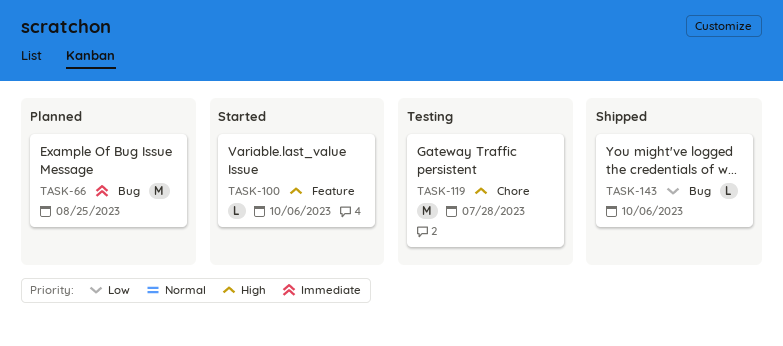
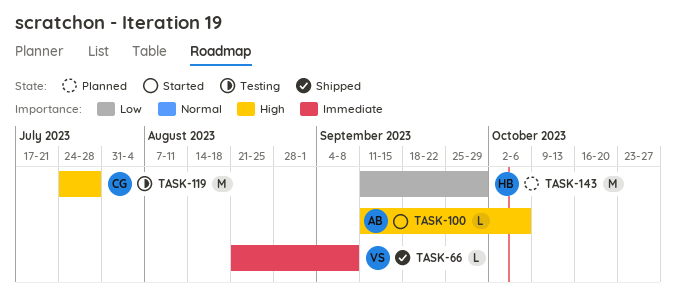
TASK-66, status: Planned -> Shipped
TASK-66, estimate: M -> L
TASK-66, due: Aug 25 -> Sep 8
TASK-143, status: Shipped -> Planned
TASK-143, estimate: L -> M
TASK-143, due: Oct 6 -> Sep 29

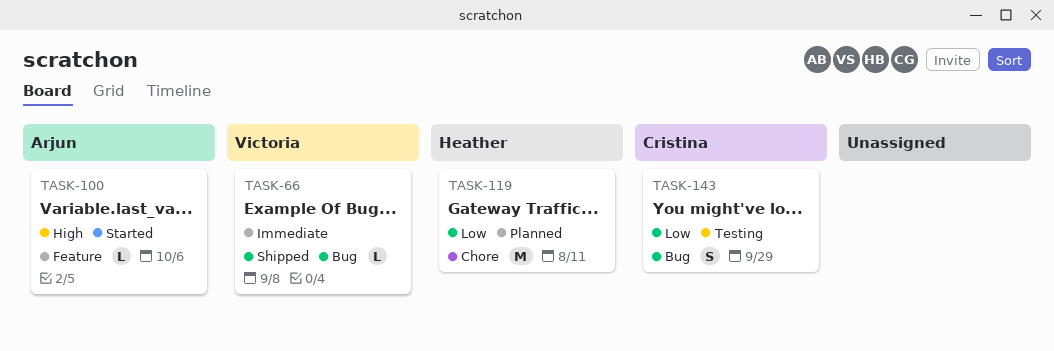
TASK-119, status: Testing -> Planned
TASK-119, owner: Cristina -> Heather
TASK-119, priority: High -> Low
TASK-119, due: Jul 28 -> Aug 11
TASK-143, status: Planned -> Testing
TASK-143, owner: Heather -> Cristina
TASK-143, estimate: M -> S

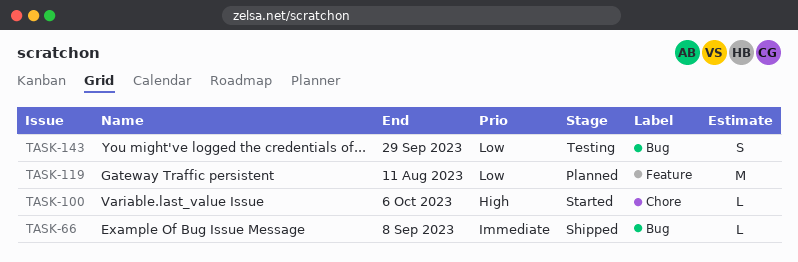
TASK-100, label: Feature -> Chore
TASK-119, label: Chore -> Feature

